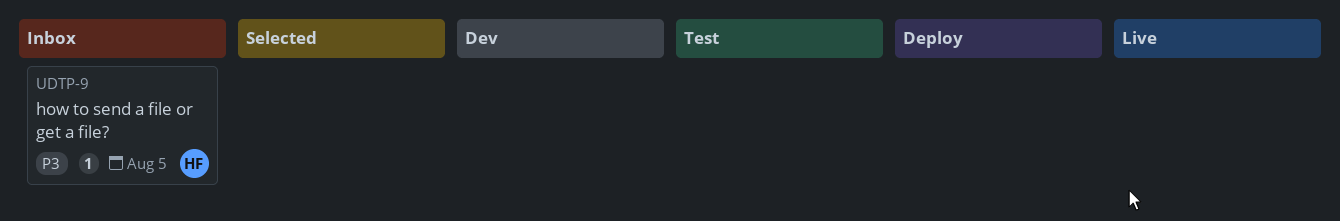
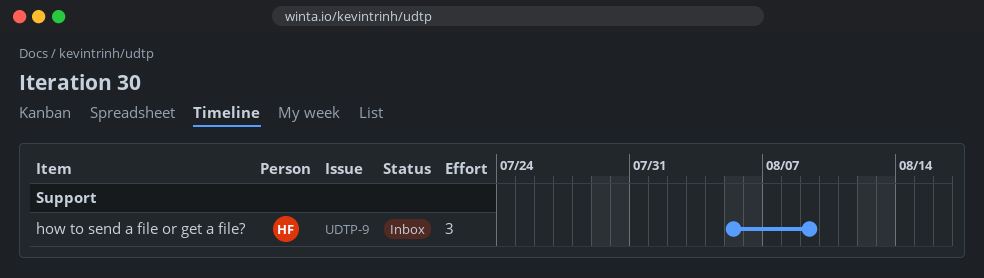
UDTP-9, estimate: 1 -> 3
UDTP-9, due: Aug 5 -> Aug 9

